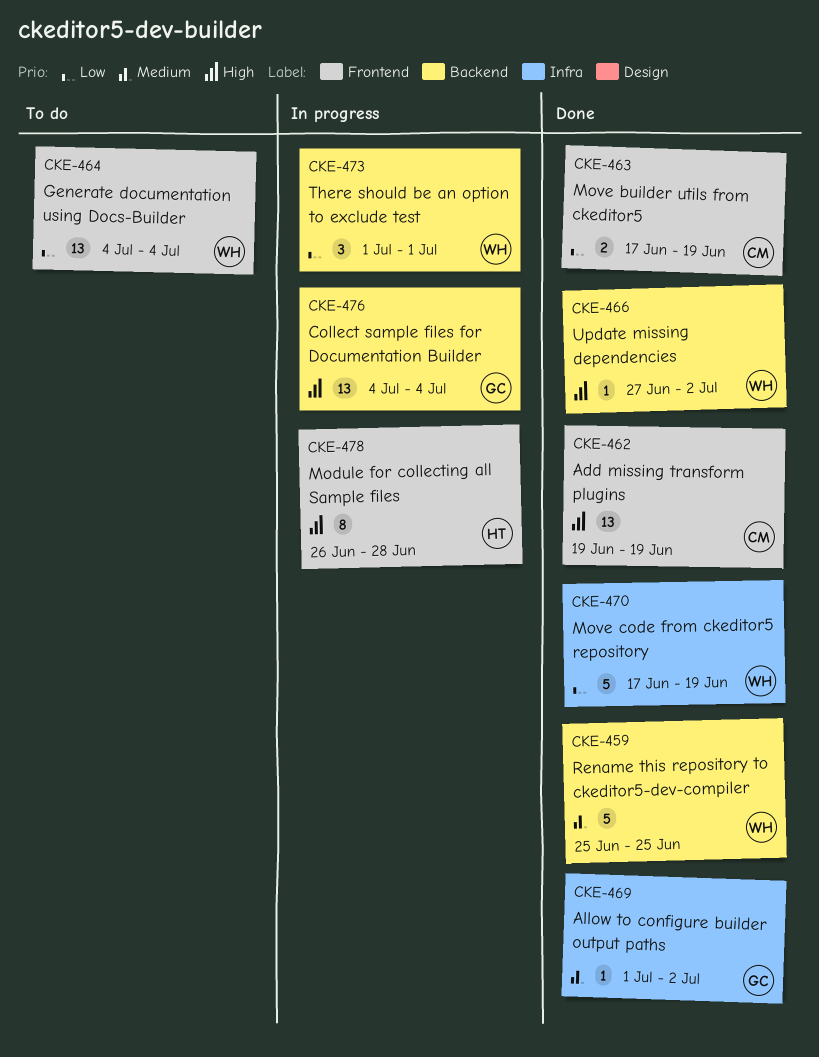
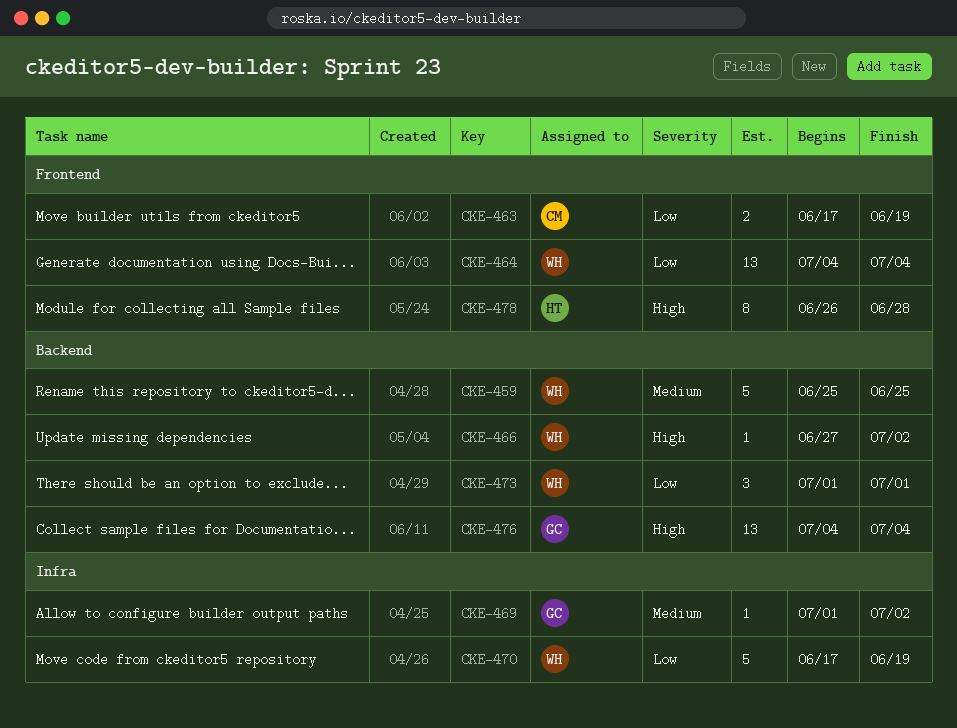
CKE-462: present -> none

